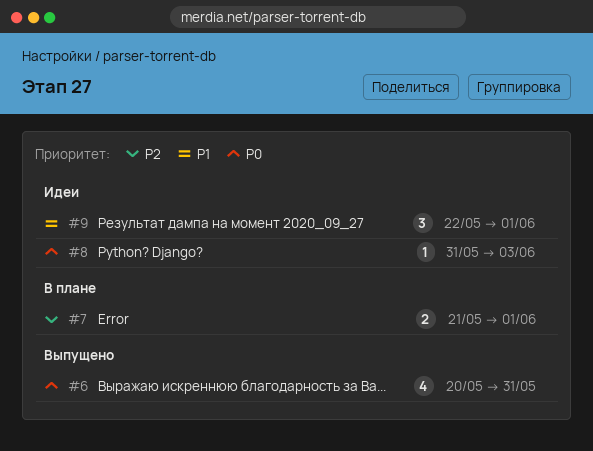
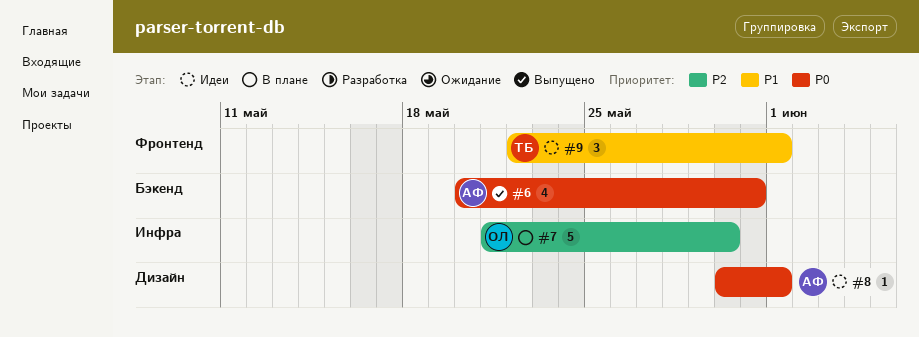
#7, estimate: 2 -> 5
#7, due: Jun 1 -> May 30
#8, start: May 31 -> May 30
#8, due: Jun 3 -> Jun 1

